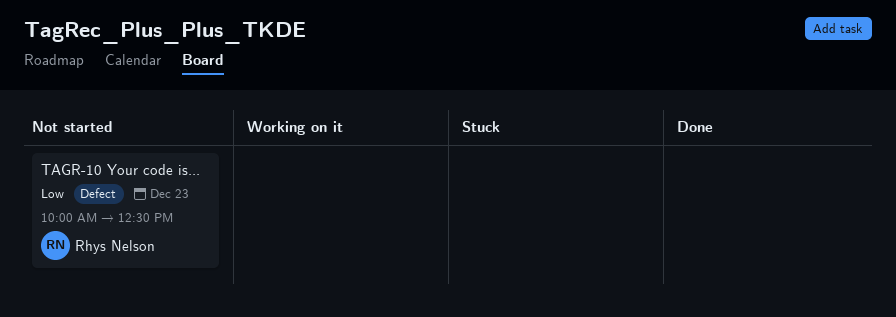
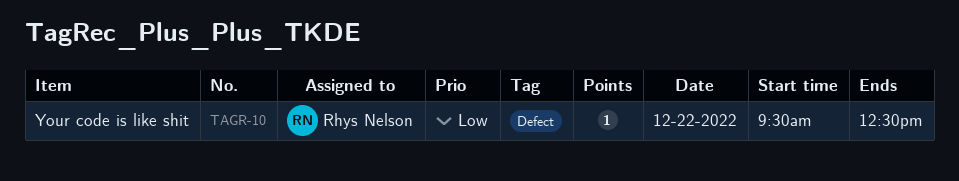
TAGR-10, day: Dec 23 -> Dec 22
TAGR-10, begins: 10:00 -> 09:30

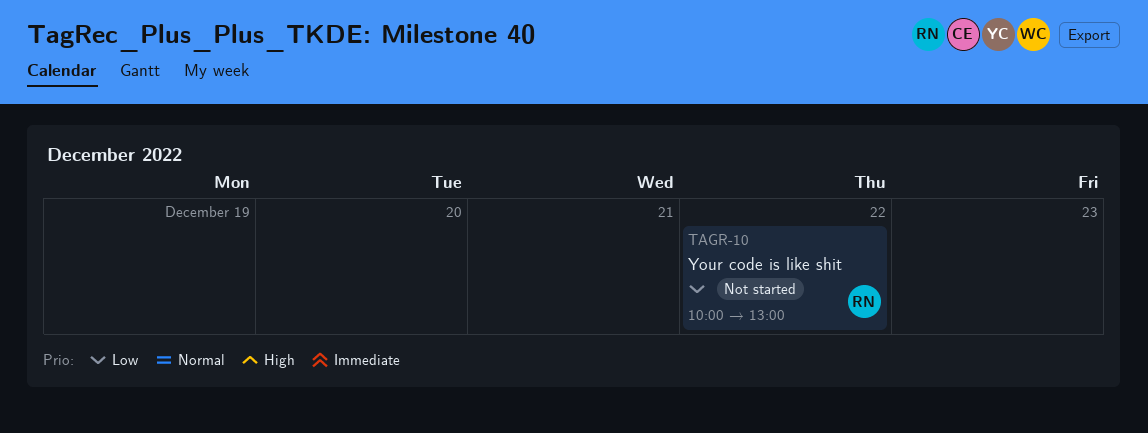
TAGR-10, begins: 09:30 -> 10:00
TAGR-10, ends: 12:30 -> 13:00

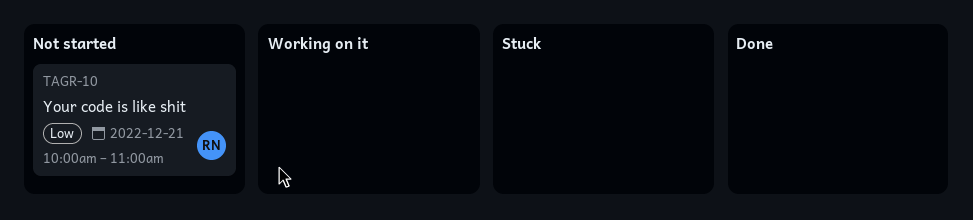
TAGR-10, day: Dec 22 -> Dec 21
TAGR-10, ends: 13:00 -> 11:00

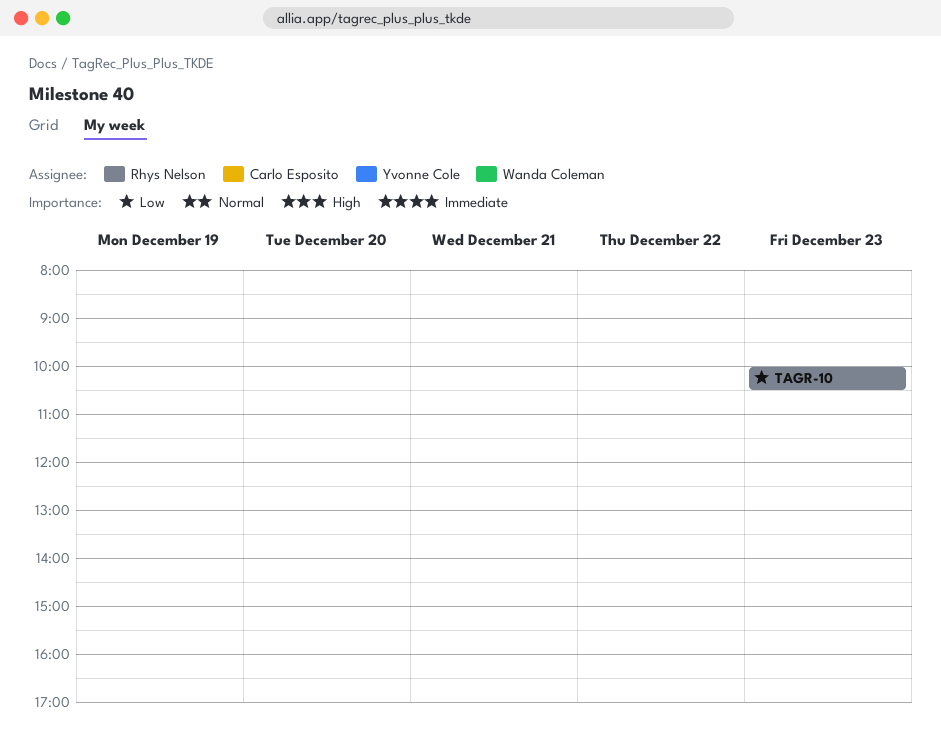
TAGR-10, day: Dec 21 -> Dec 23
TAGR-10, ends: 11:00 -> 10:30

